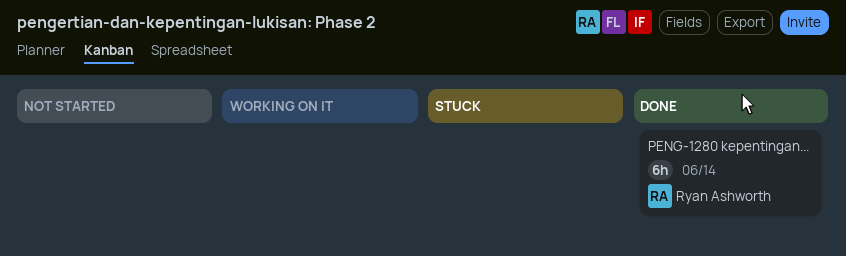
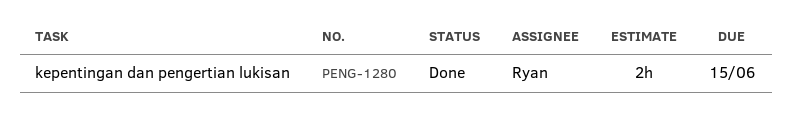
PENG-1280, estimate: 6h -> 2h
PENG-1280, due: Jun 14 -> Jun 15

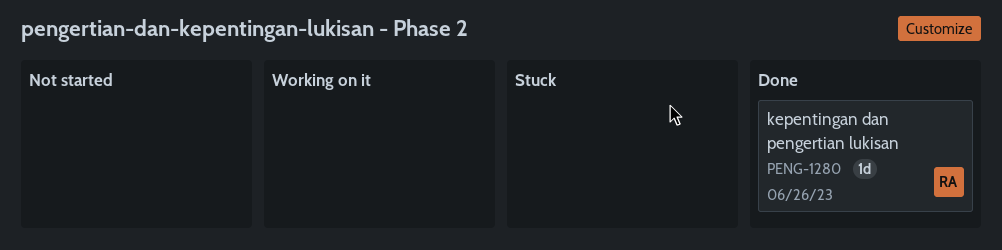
PENG-1280, estimate: 2h -> 1d
PENG-1280, due: Jun 15 -> Jun 26

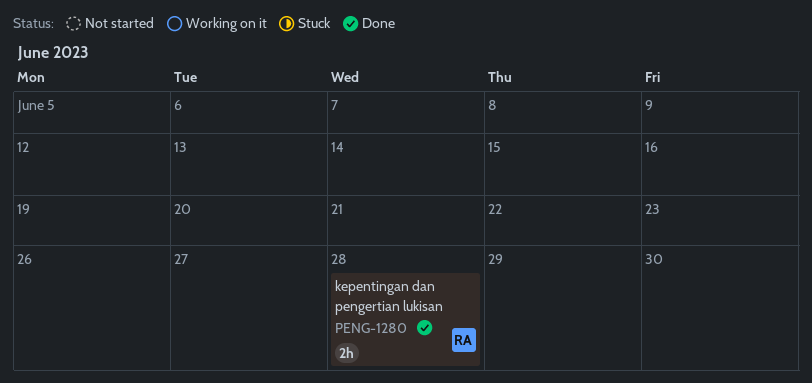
PENG-1280, estimate: 1d -> 2h
PENG-1280, due: Jun 26 -> Jun 28

